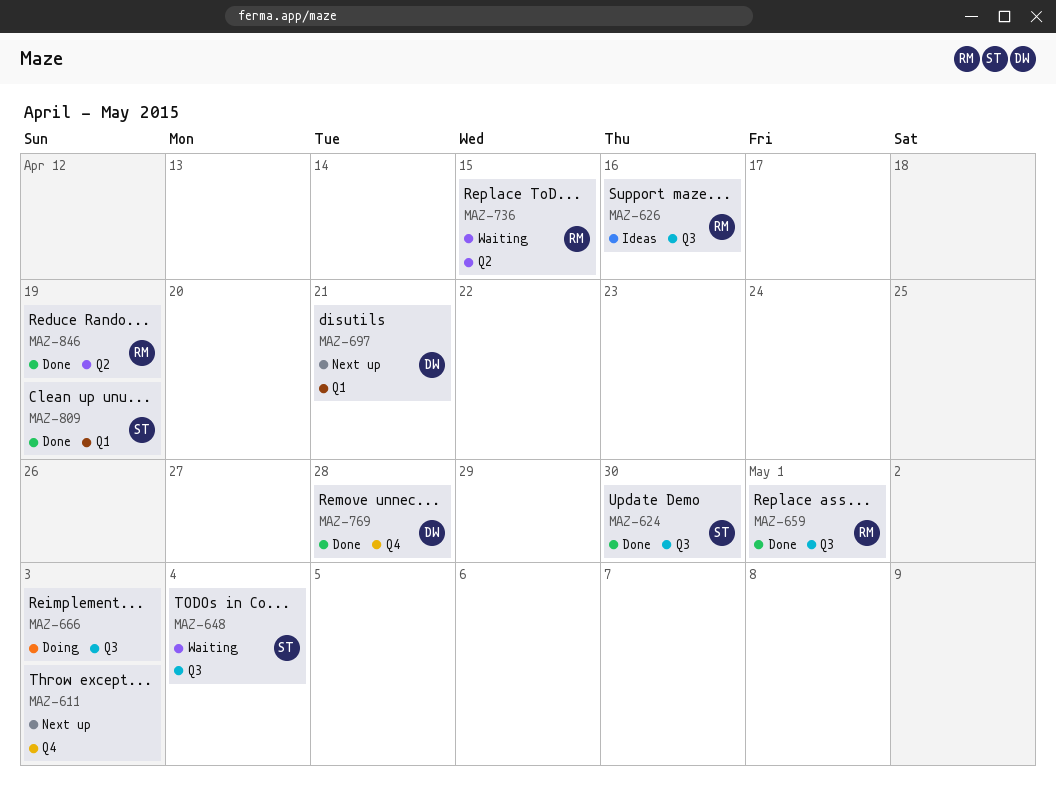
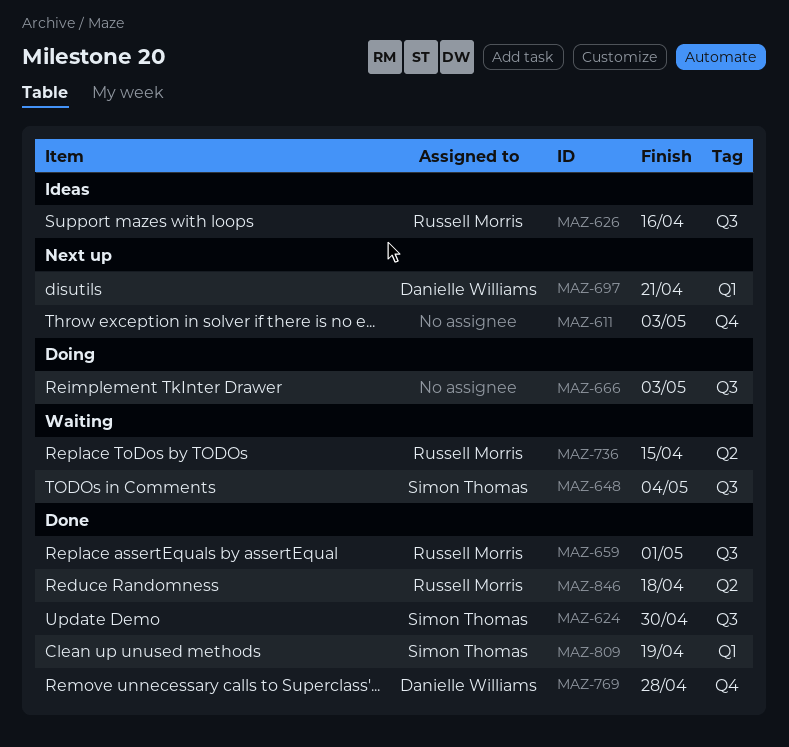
MAZ-846, due: Apr 19 -> Apr 18

